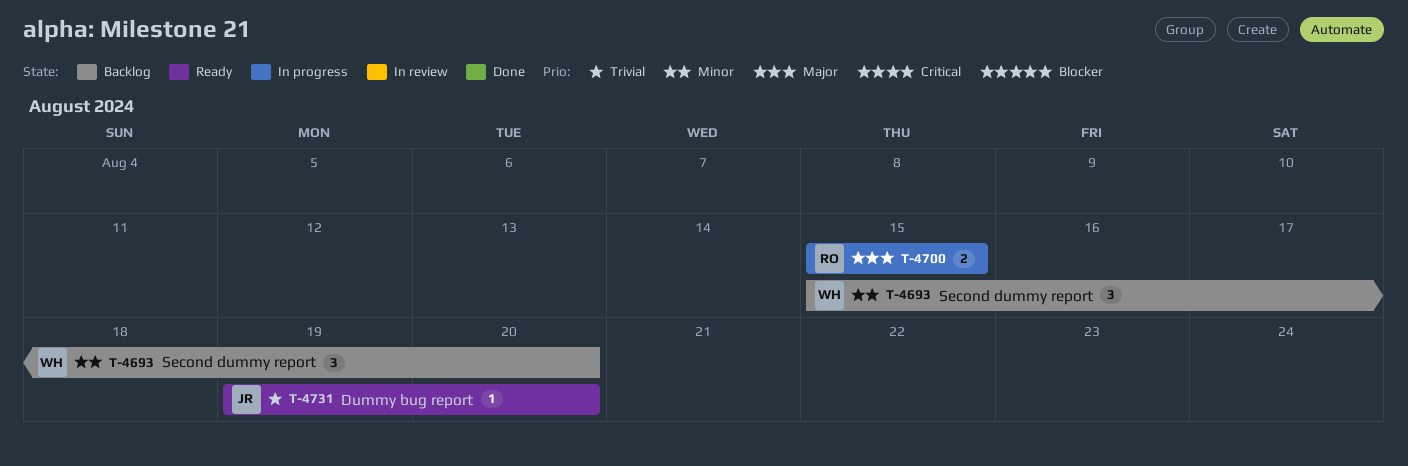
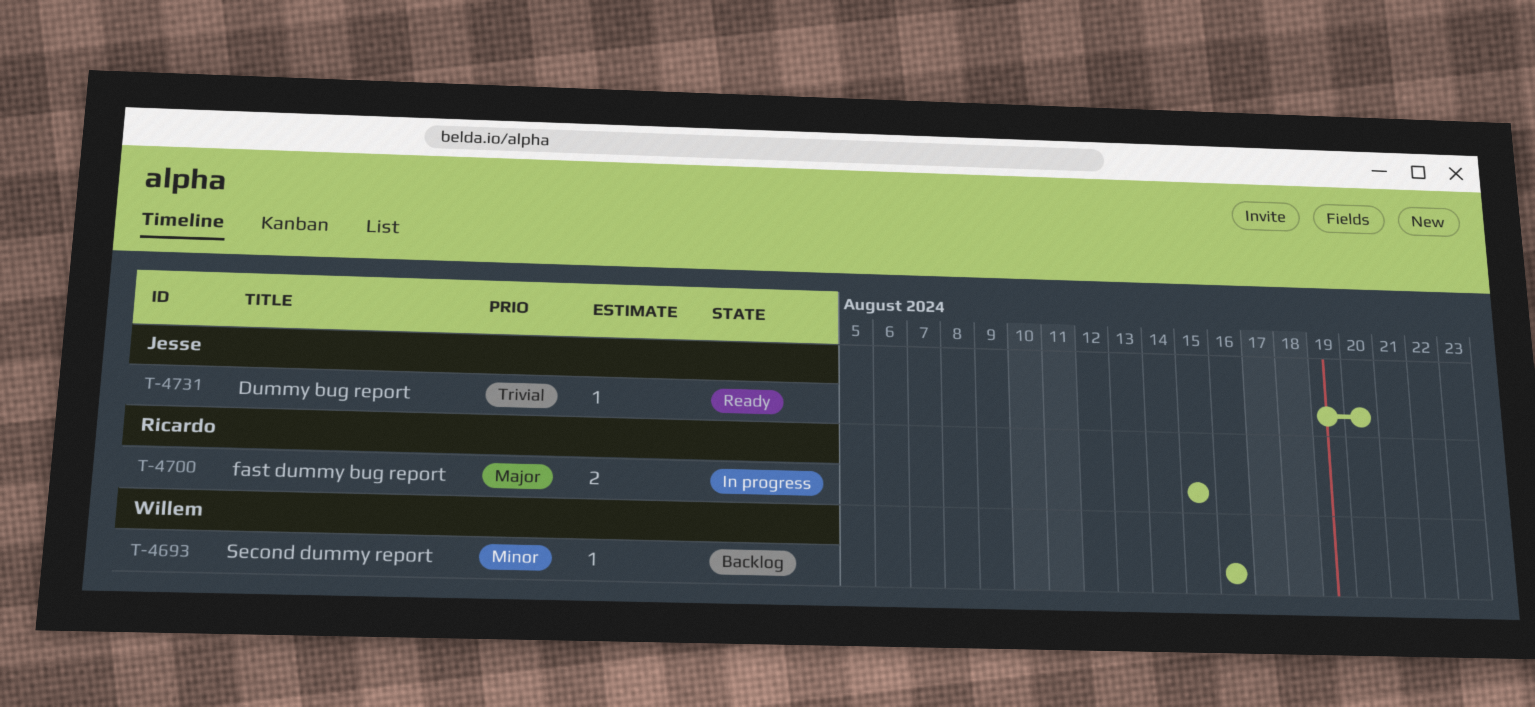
T-4693, estimate: 3 -> 1
T-4693, start: Aug 15 -> Aug 16
T-4693, due: Aug 20 -> Aug 16

